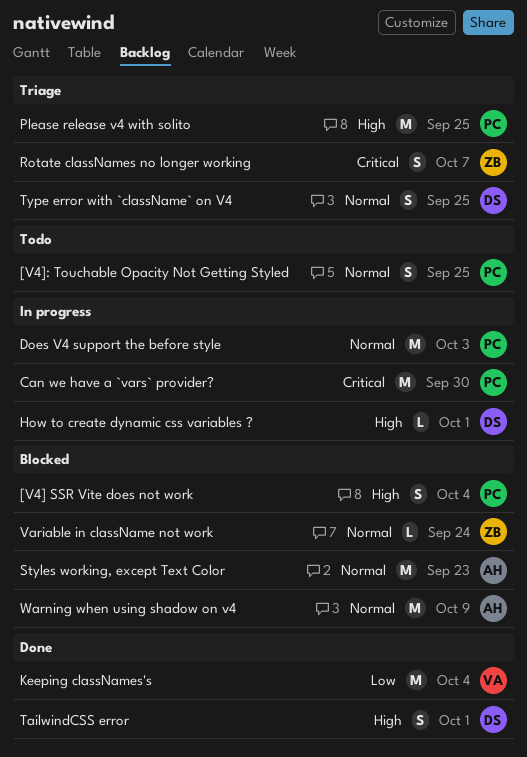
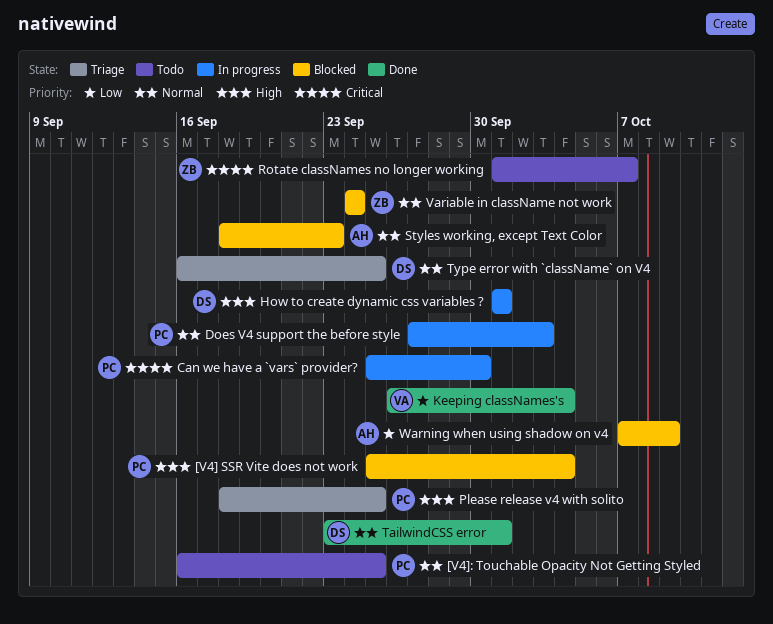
Rotate classNames no longer working, status: Triage -> Todo
TailwindCSS error, priority: High -> Normal
Warning when using shadow on v4, priority: Normal -> Low

